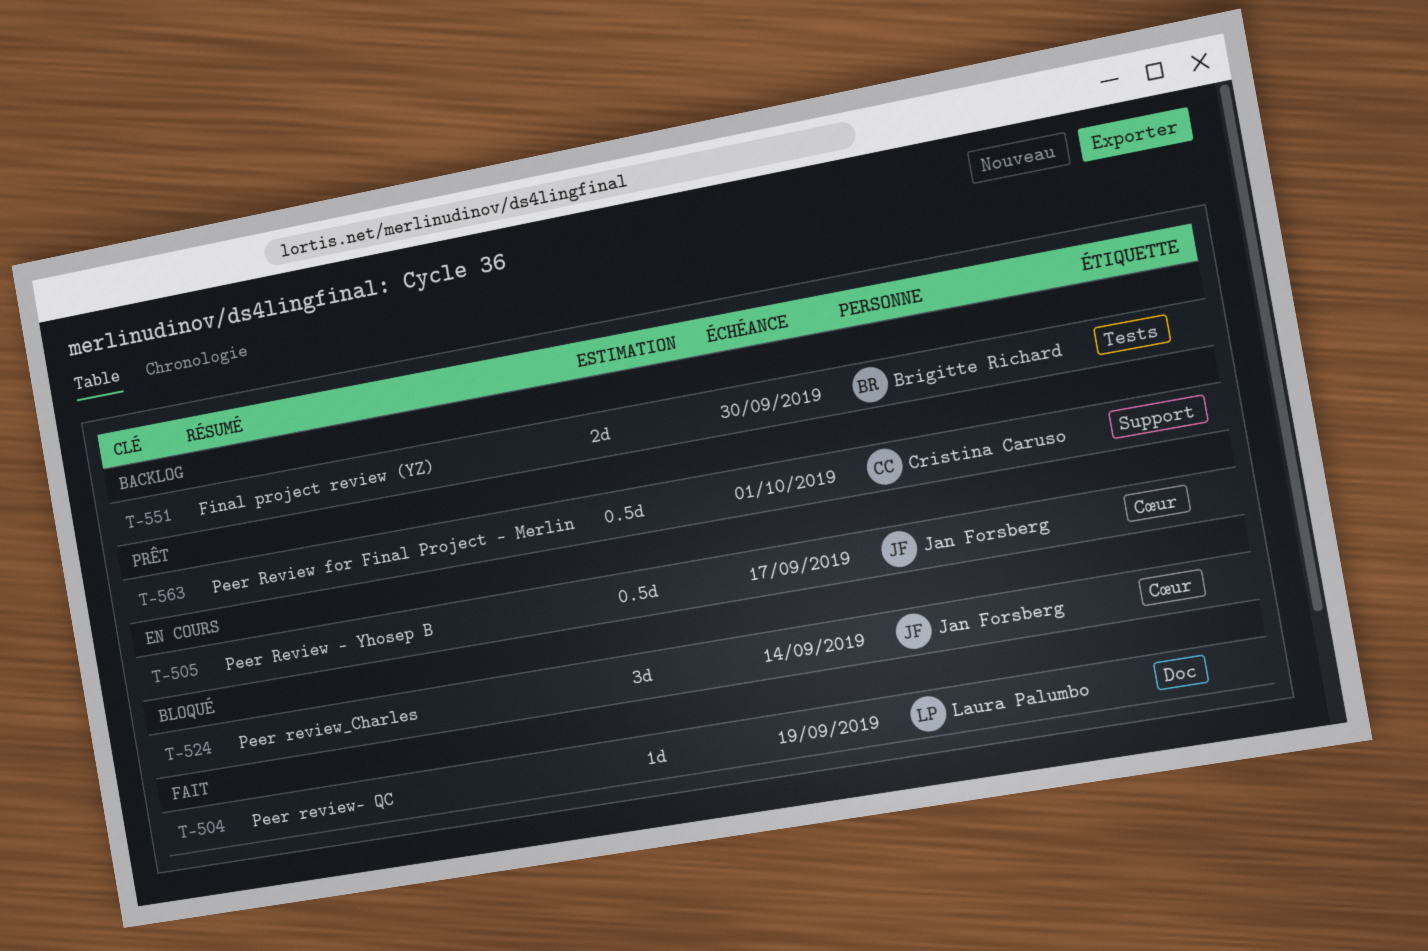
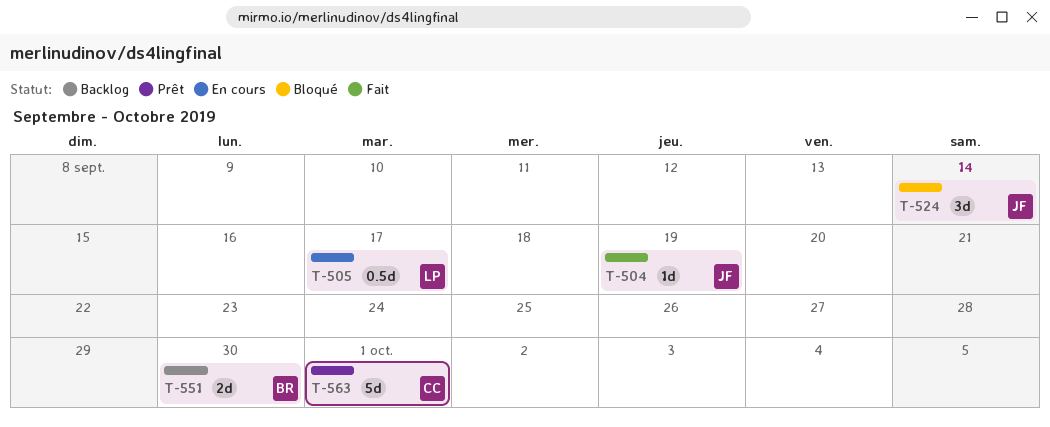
T-504, owner: Laura Palumbo -> Jan Forsberg
T-505, owner: Jan Forsberg -> Laura Palumbo
T-563, estimate: 0.5d -> 5d

